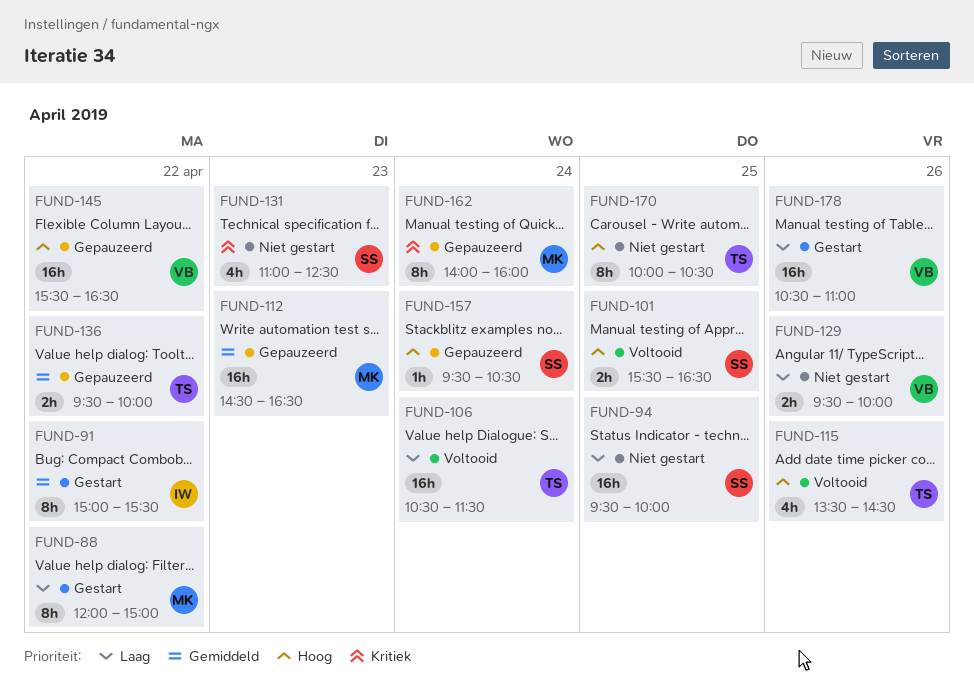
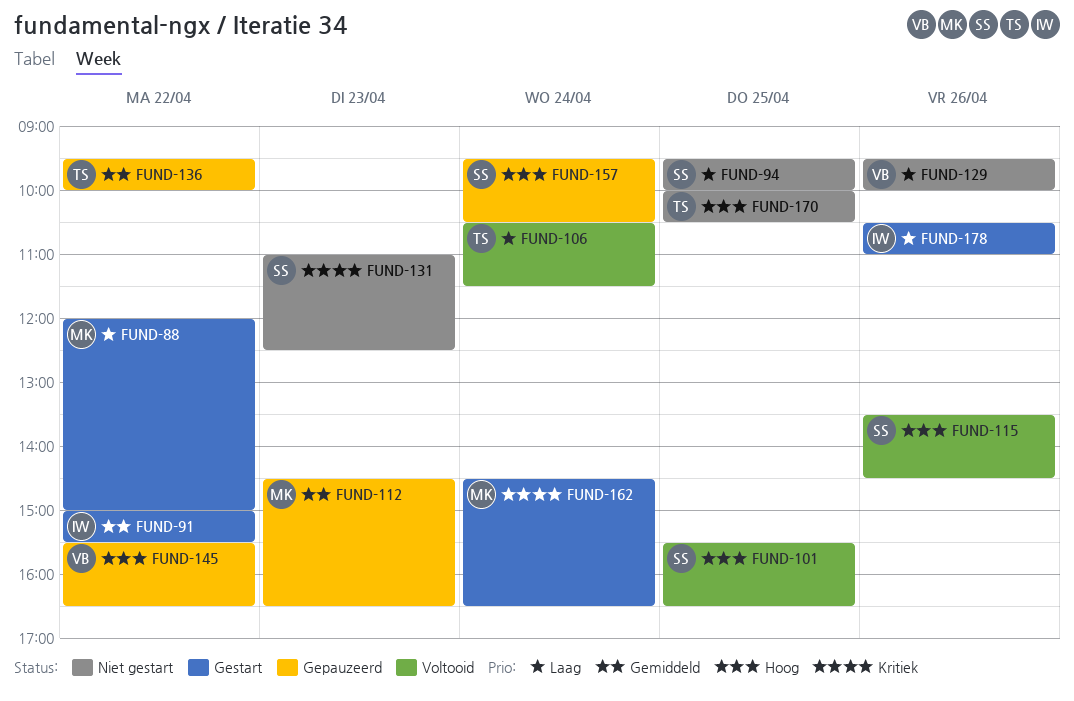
FUND-115, owner: TS -> SS
FUND-162, status: Gepauzeerd -> Gestart
FUND-162, begins: 14:00 -> 14:30
FUND-162, ends: 16:00 -> 16:30
FUND-178, owner: VB -> IW

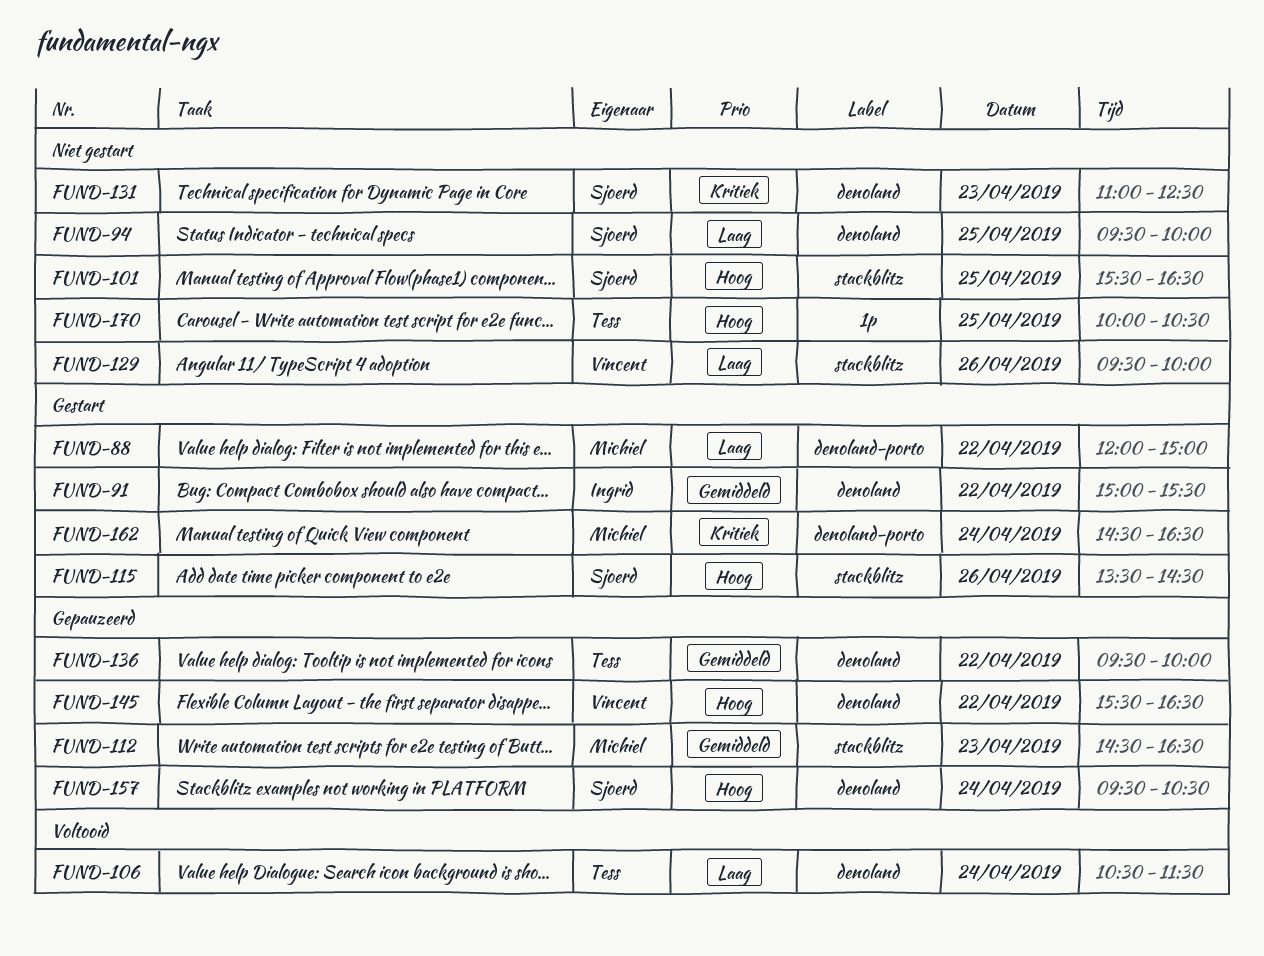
FUND-101, status: Voltooid -> Niet gestart
FUND-115, status: Voltooid -> Gestart
FUND-178: present -> none

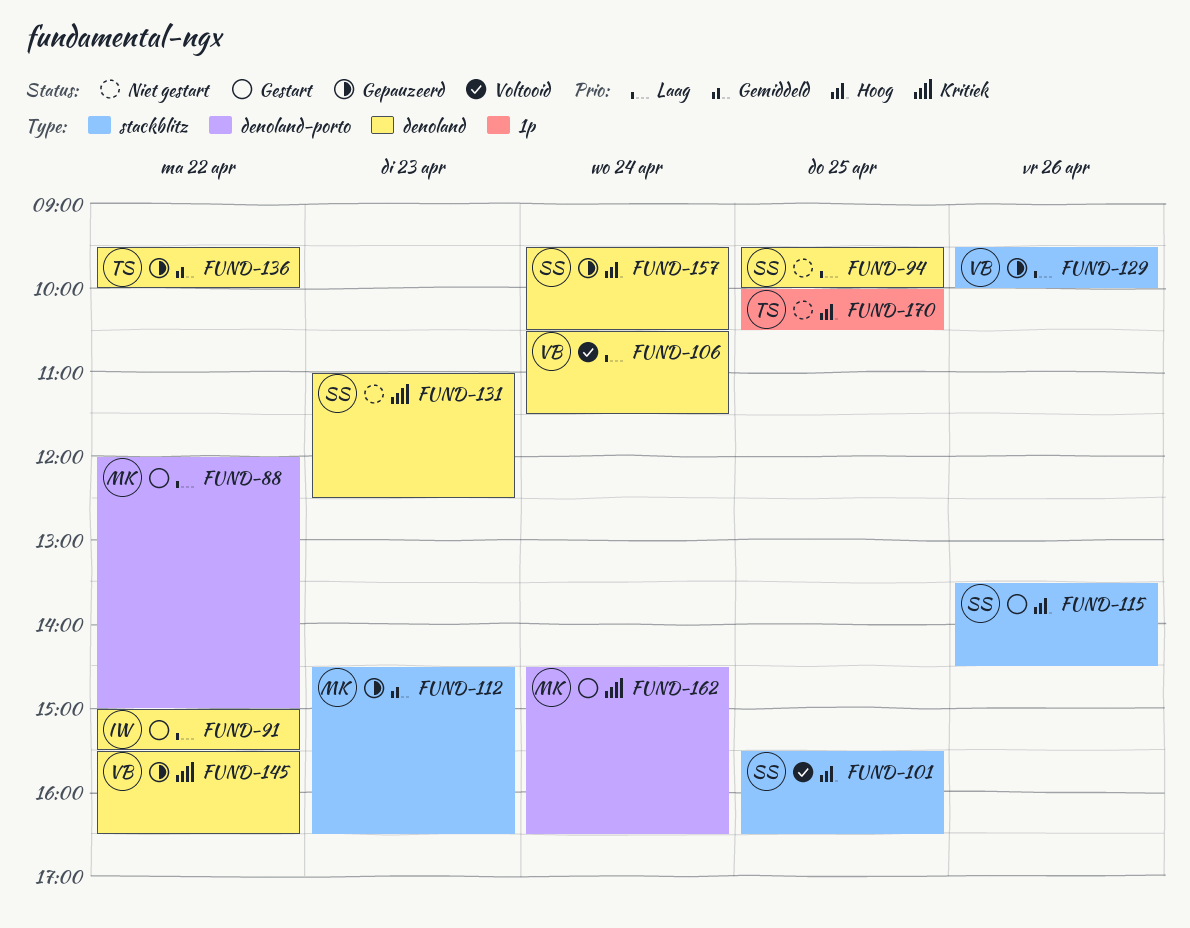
FUND-91, priority: Gemiddeld -> Laag
FUND-101, status: Niet gestart -> Voltooid
FUND-106, owner: Tess -> Vincent
FUND-129, status: Niet gestart -> Gepauzeerd
FUND-145, priority: Hoog -> Kritiek

